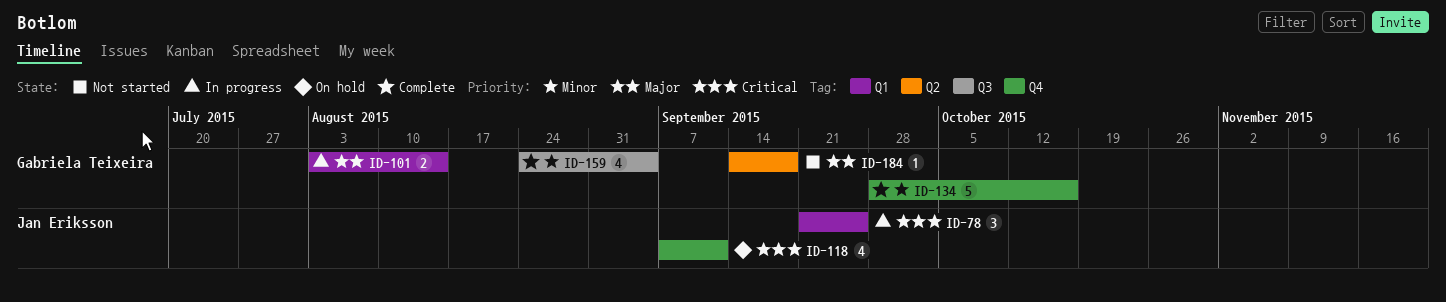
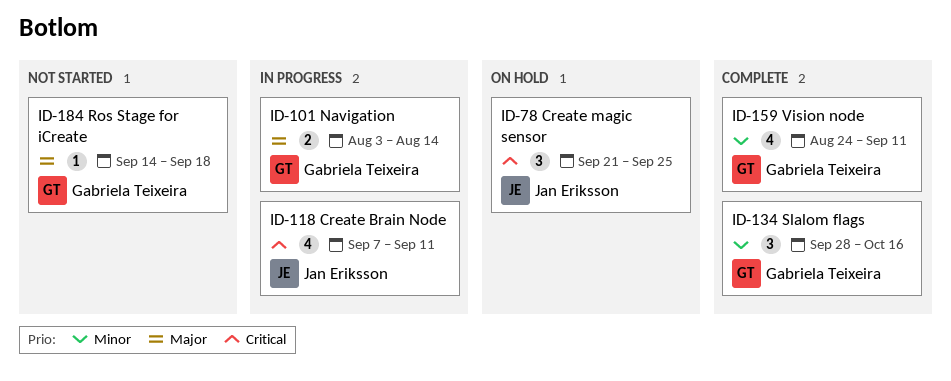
ID-78, status: In progress -> On hold
ID-118, status: On hold -> In progress
ID-134, estimate: 5 -> 3
ID-159, due: Sep 4 -> Sep 11

